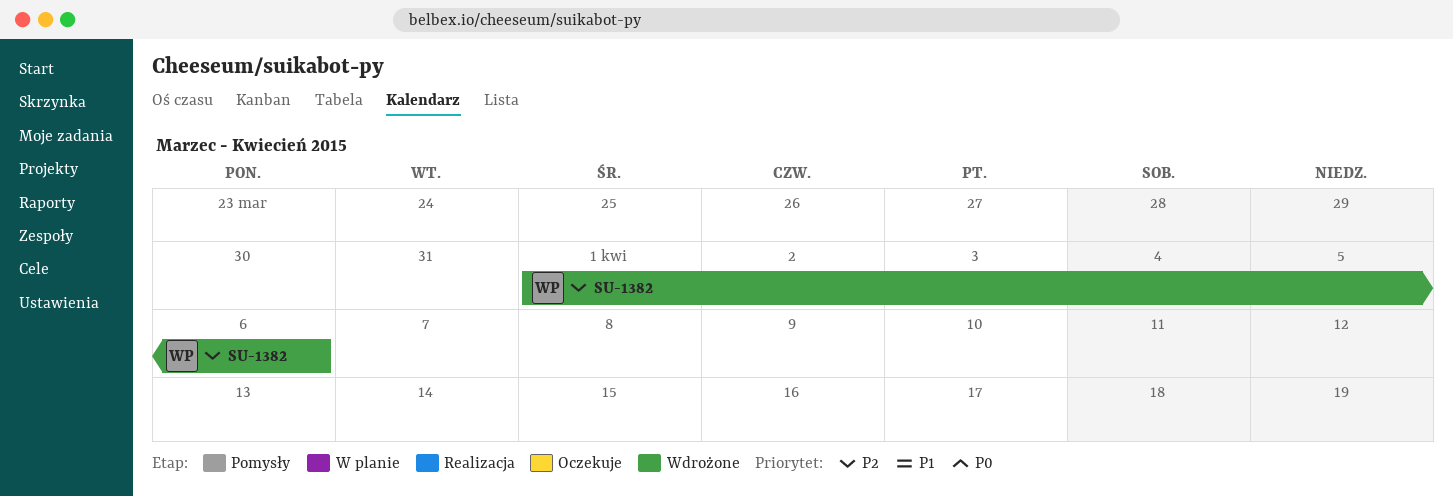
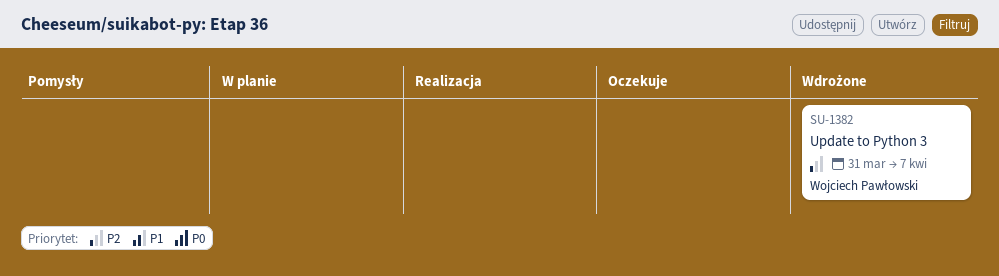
SU-1382, start: Apr 1 -> Mar 31
SU-1382, due: Apr 6 -> Apr 7

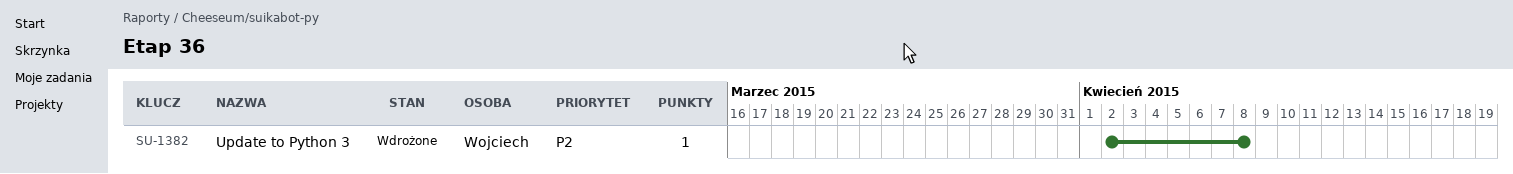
SU-1382, start: Mar 31 -> Apr 2
SU-1382, due: Apr 7 -> Apr 8

